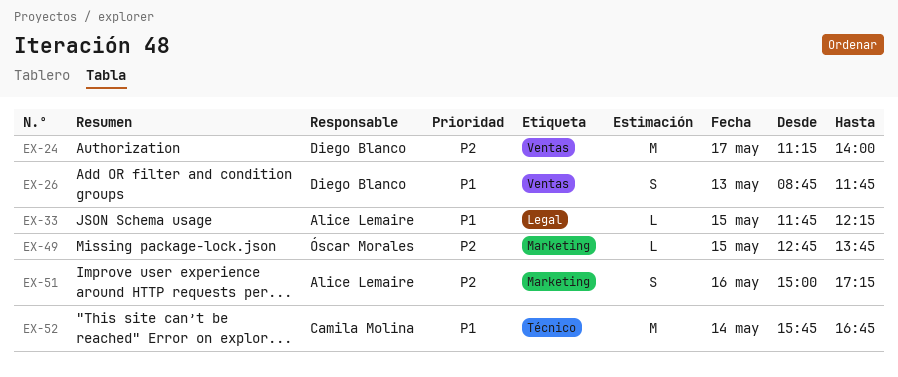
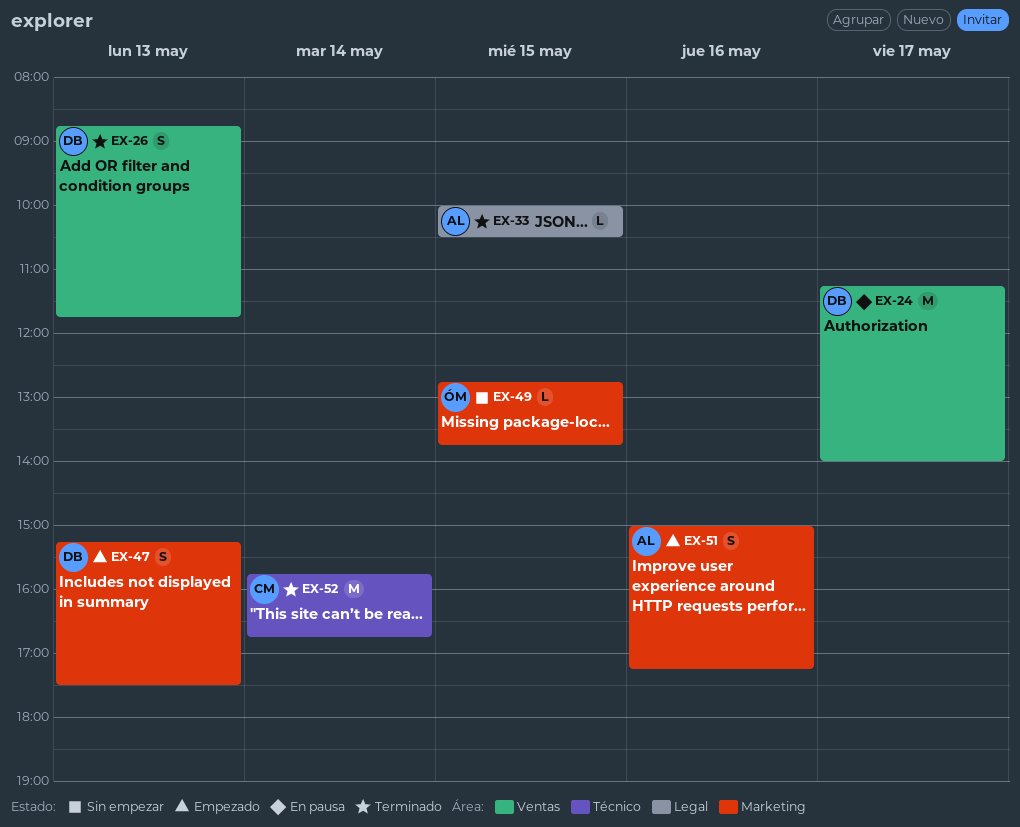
EX-33, begins: 11:45 -> 10:00
EX-33, ends: 12:15 -> 10:30
EX-47: none -> present

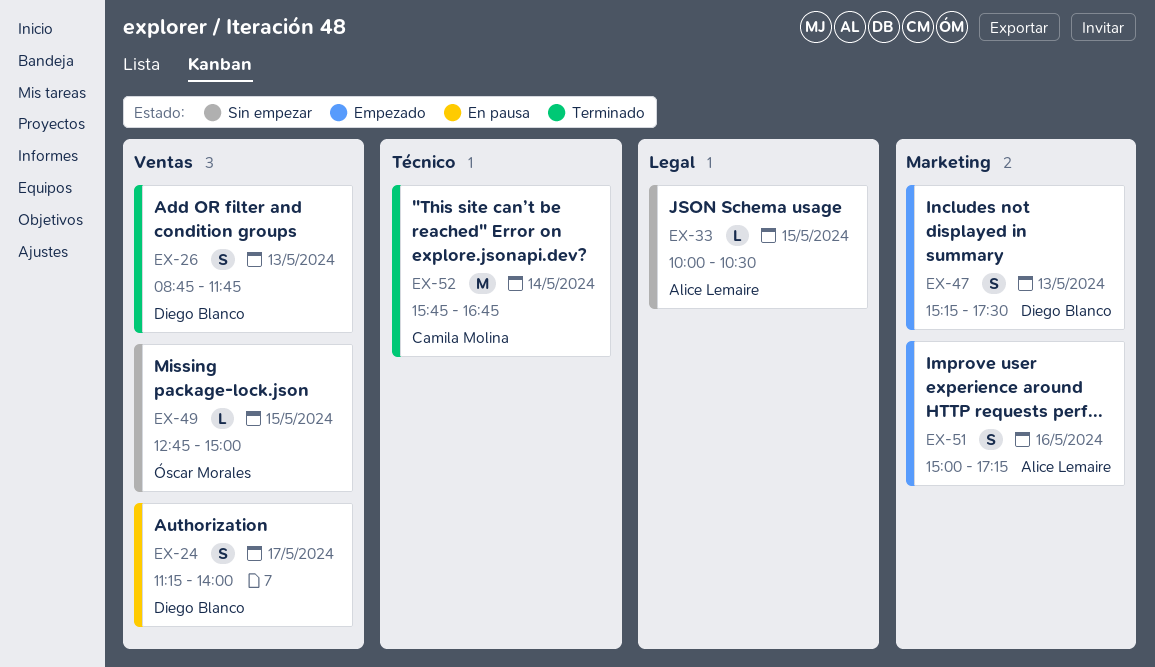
EX-24, estimate: M -> S
EX-33, status: Terminado -> Sin empezar
EX-49, label: Marketing -> Ventas
EX-49, ends: 13:45 -> 15:00

